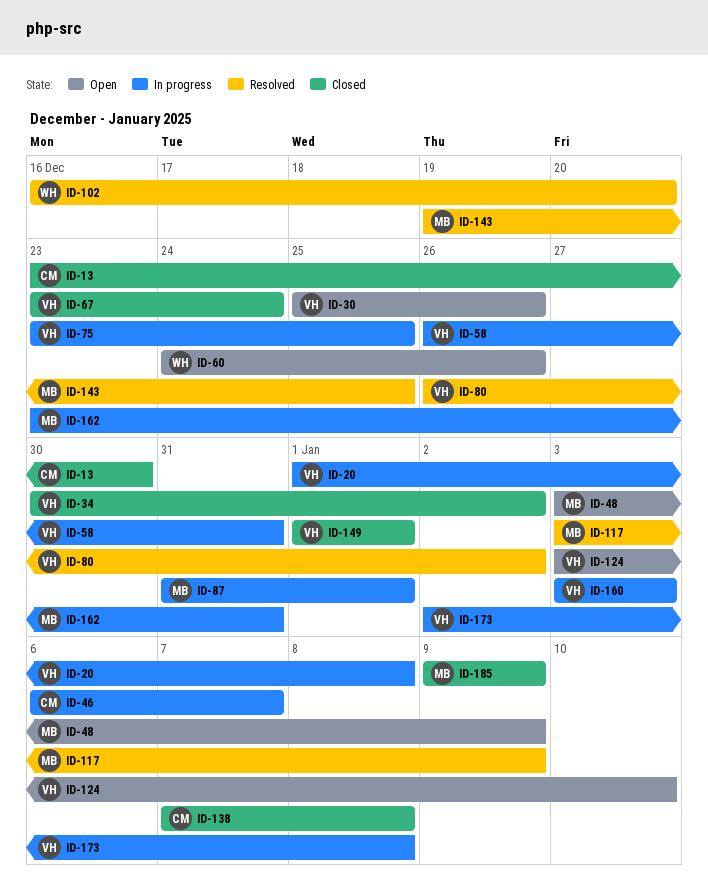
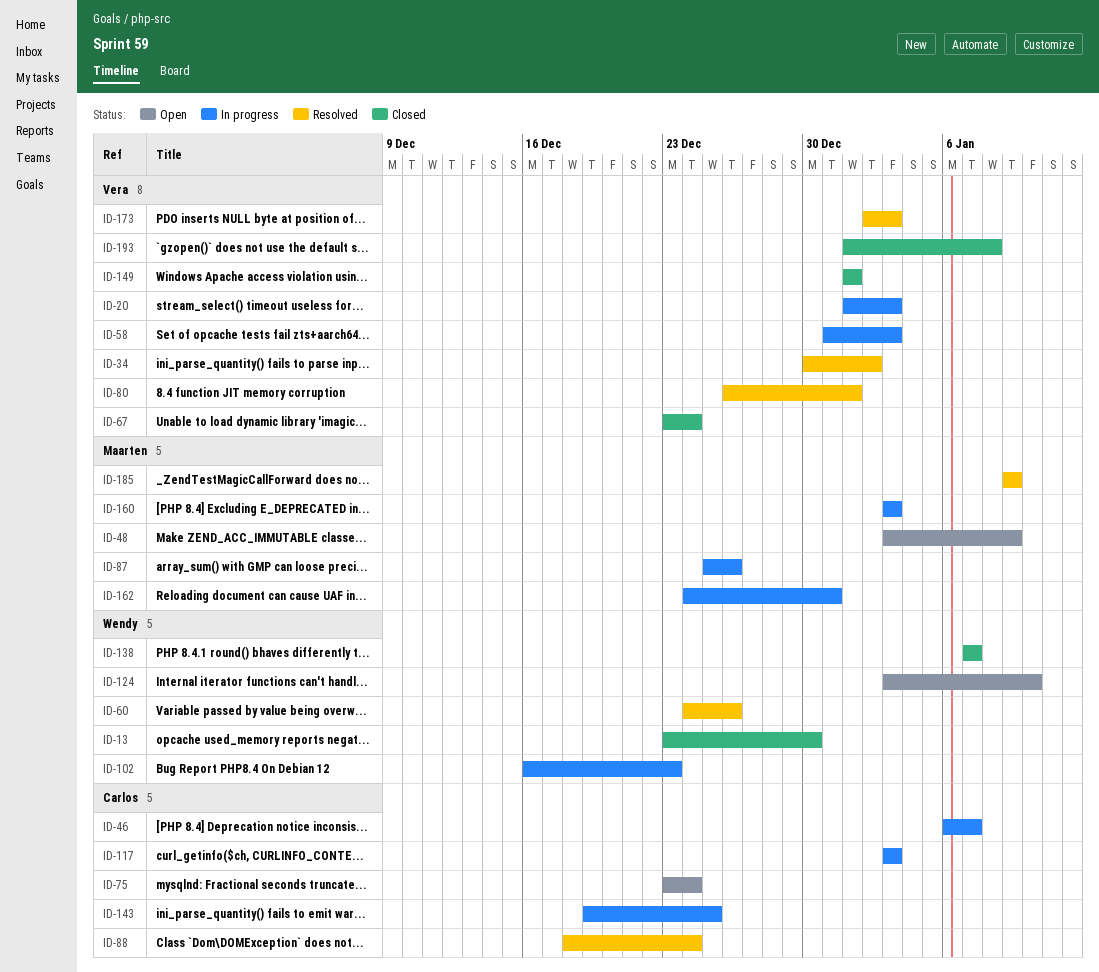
ID-13, owner: Carlos -> Wendy
ID-20, due: Jan 8 -> Jan 3
ID-30: present -> none
ID-34, status: Closed -> Resolved
ID-58, start: Dec 26 -> Dec 31
ID-58, due: Dec 31 -> Jan 3
ID-60, status: Open -> Resolved
ID-75, status: In progress -> Open
ID-75, owner: Vera -> Carlos
ID-75, due: Dec 25 -> Dec 24
ID-80, due: Jan 2 -> Jan 1
ID-87, start: Dec 31 -> Dec 25
ID-87, due: Jan 1 -> Dec 26
ID-88: none -> present
ID-102, status: Resolved -> In progress
ID-102, due: Dec 20 -> Dec 23
ID-117, status: Resolved -> In progress
ID-117, owner: Maarten -> Carlos
ID-117, due: Jan 9 -> Jan 3
ID-124, owner: Vera -> Wendy
ID-138, owner: Carlos -> Wendy
ID-138, due: Jan 8 -> Jan 7
ID-143, status: Resolved -> In progress
ID-143, owner: Maarten -> Carlos
ID-160, owner: Vera -> Maarten
ID-162, start: Dec 23 -> Dec 24
ID-173, status: In progress -> Resolved
ID-173, due: Jan 8 -> Jan 3
ID-185, status: Closed -> Resolved
ID-193: none -> present

